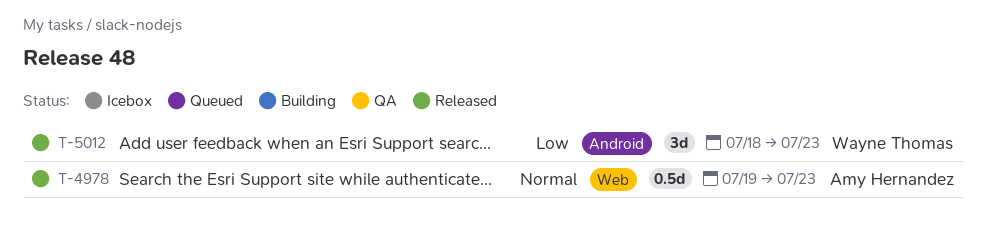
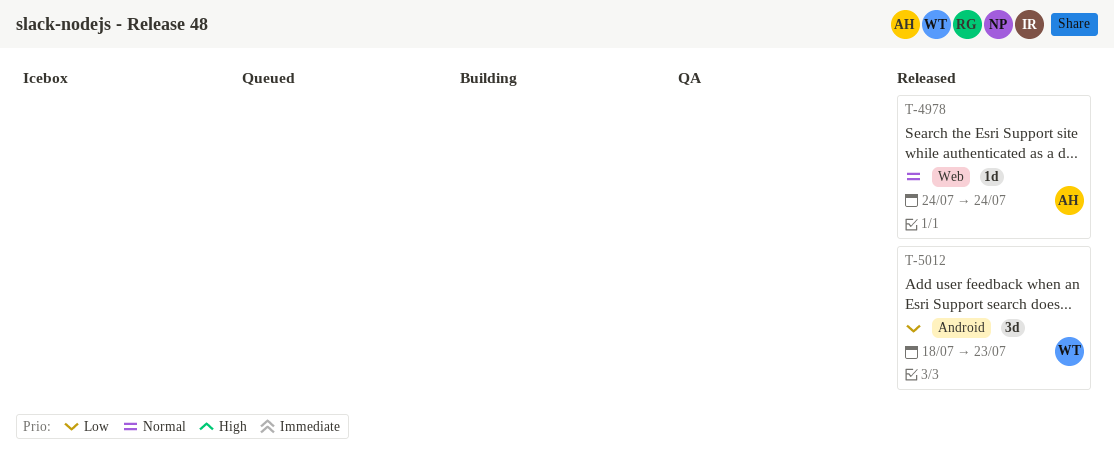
T-4978, estimate: 0.5d -> 1d
T-4978, start: Jul 19 -> Jul 24
T-4978, due: Jul 23 -> Jul 24

